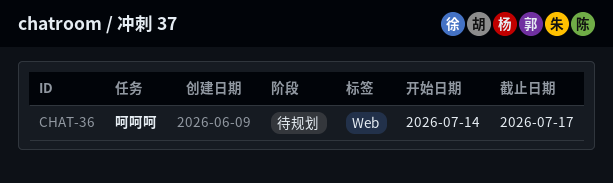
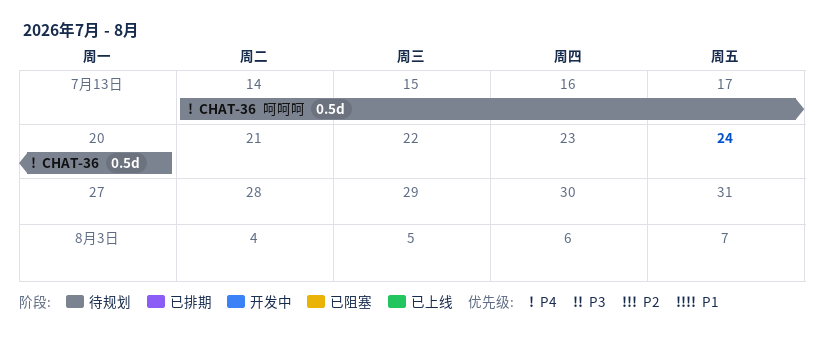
CHAT-36, due: Jul 17 -> Jul 20

